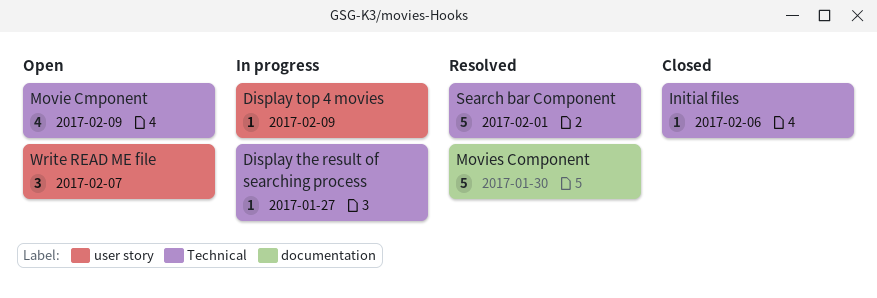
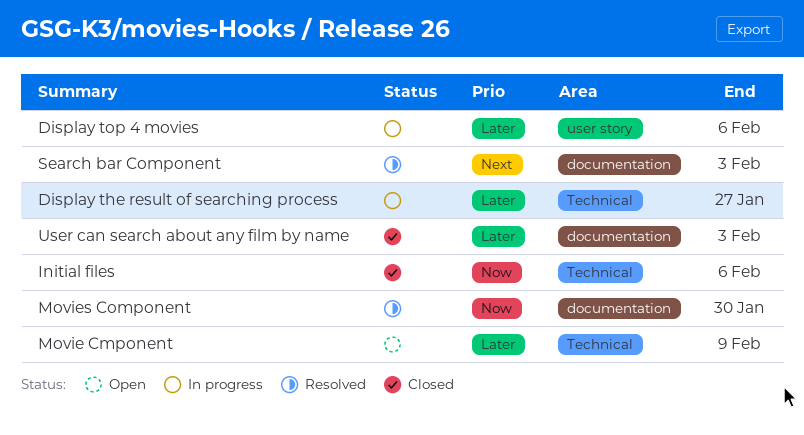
Display top 4 movies, due: Feb 9 -> Feb 6
Search bar Component, label: Technical -> documentation
Search bar Component, due: Feb 1 -> Feb 3
User can search about any film by name: none -> present
Write READ ME file: present -> none

